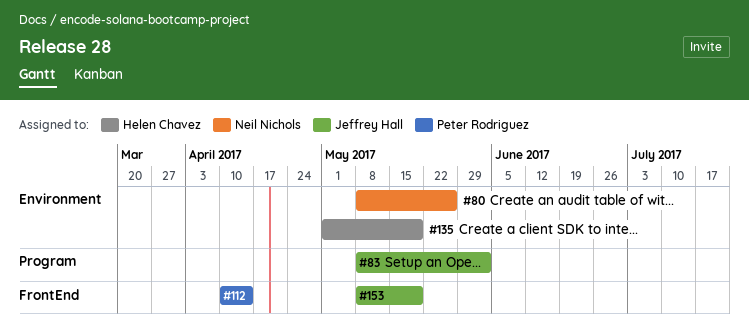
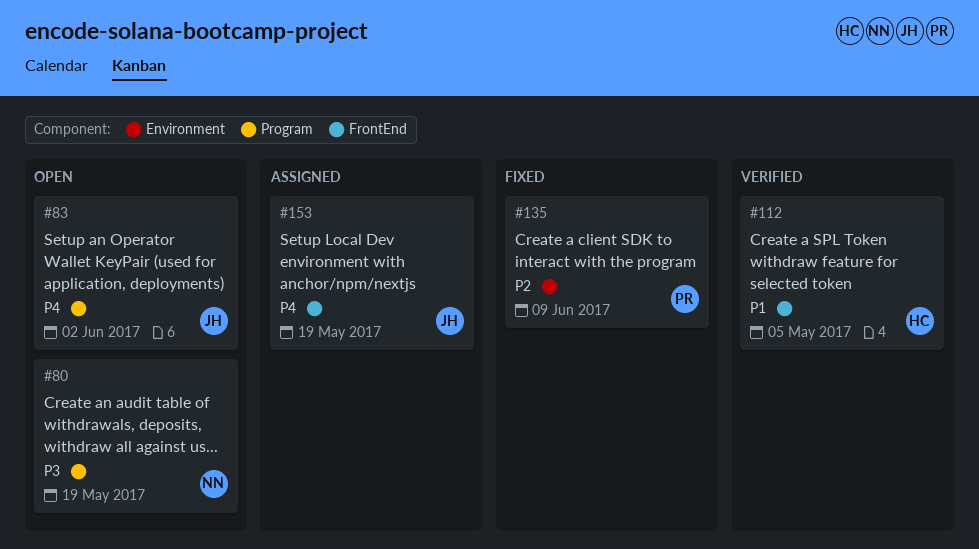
#80, label: Environment -> Program
#80, due: May 26 -> May 19
#112, owner: Peter Rodriguez -> Helen Chavez
#112, due: Apr 14 -> May 5
#135, owner: Helen Chavez -> Peter Rodriguez
#135, due: May 19 -> Jun 9

